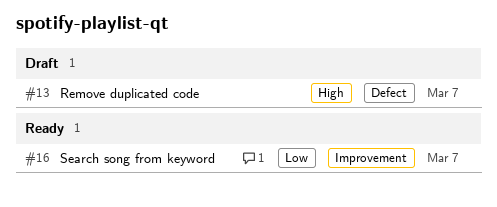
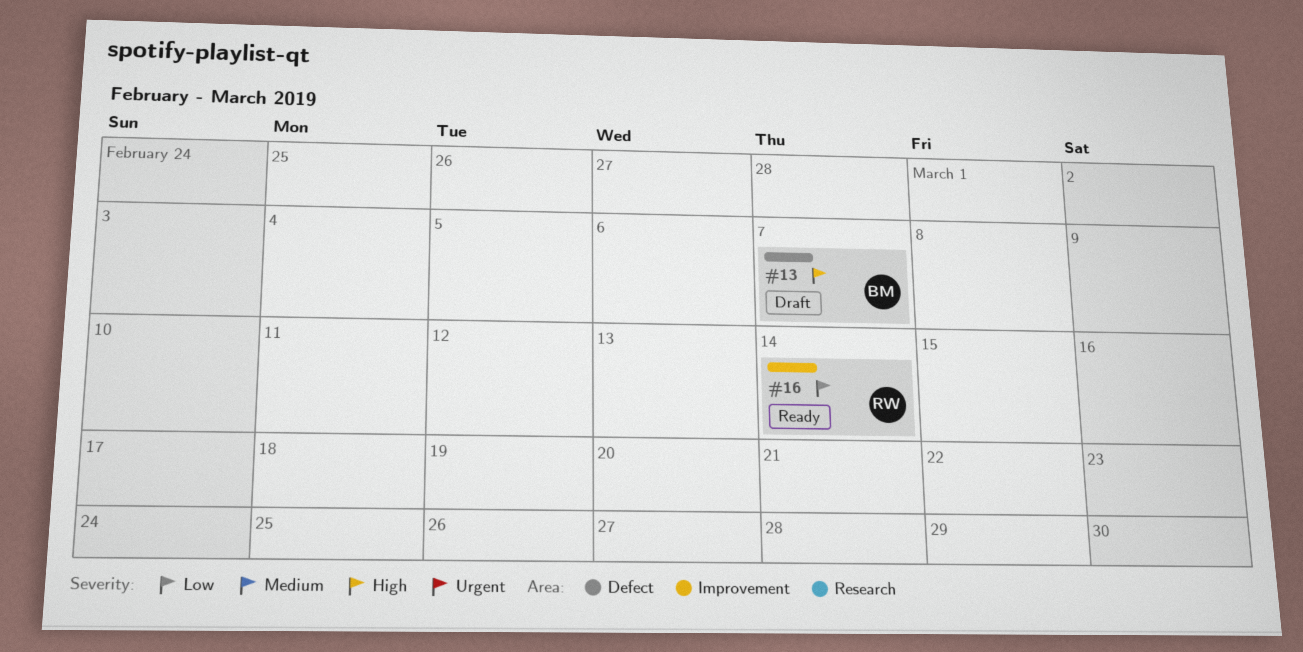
#16, due: Mar 7 -> Mar 14

